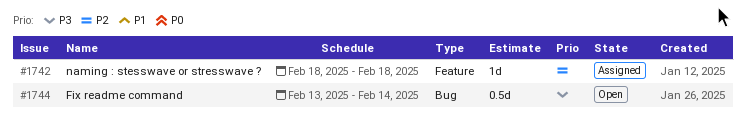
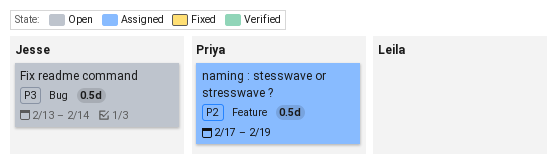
naming : stesswave or stresswave ?, estimate: 1d -> 0.5d
naming : stesswave or stresswave ?, start: Feb 18 -> Feb 17
naming : stesswave or stresswave ?, due: Feb 18 -> Feb 19

